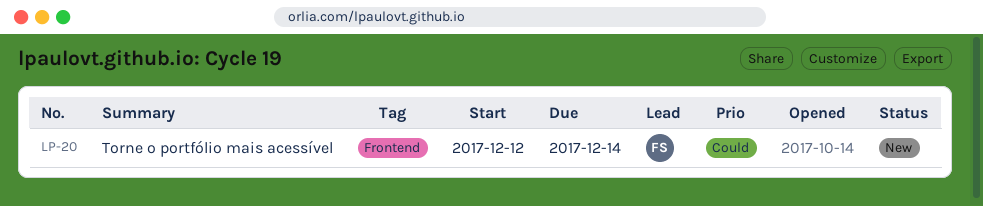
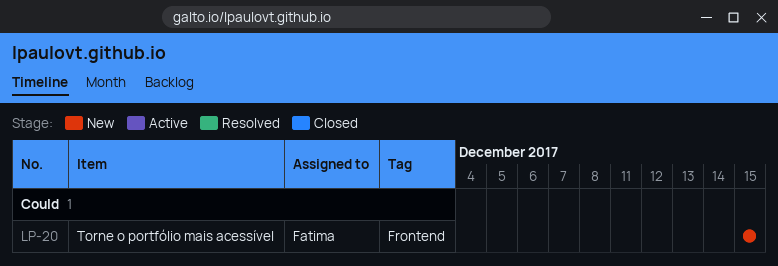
LP-20, start: Dec 12 -> Dec 15
LP-20, due: Dec 14 -> Dec 15

